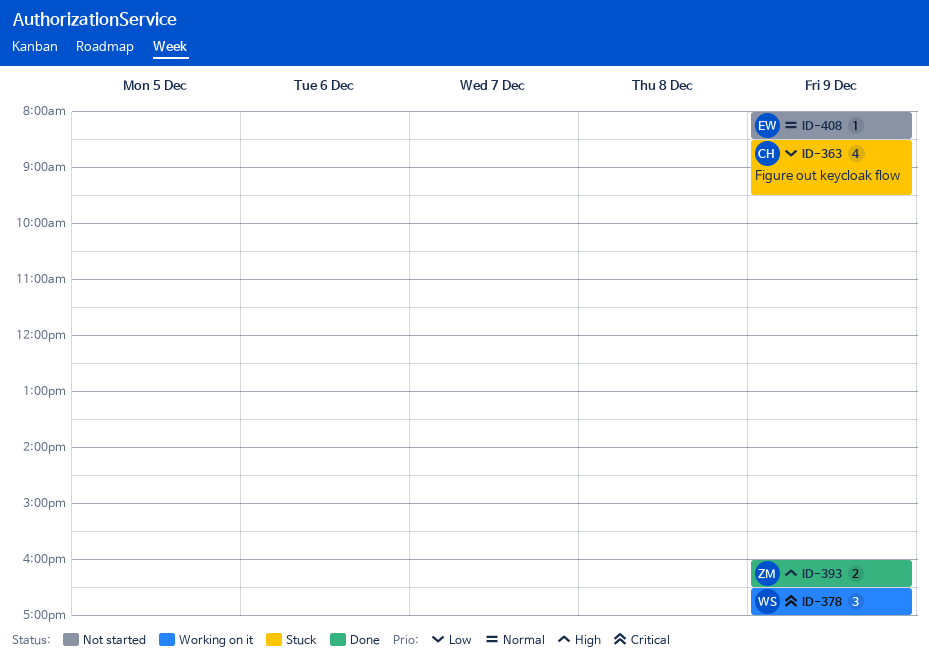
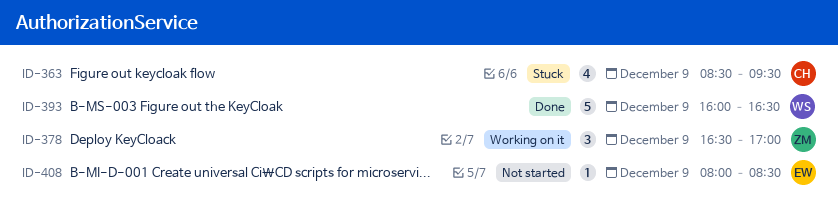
ID-378, owner: WS -> ZM
ID-393, owner: ZM -> WS
ID-393, estimate: 2 -> 5

